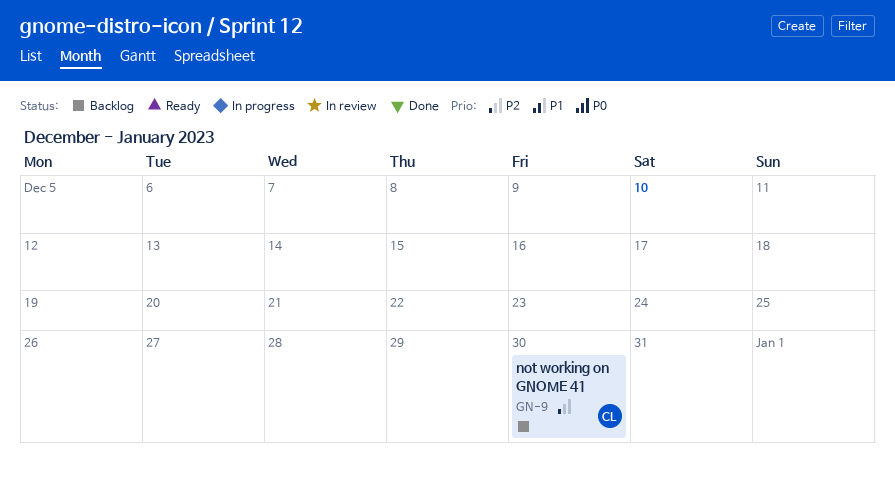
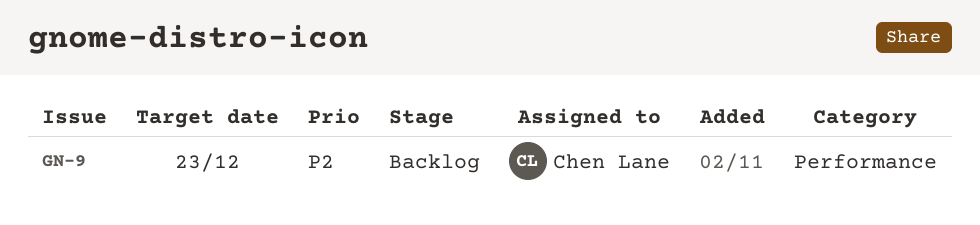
GN-9, due: Dec 30 -> Dec 23

